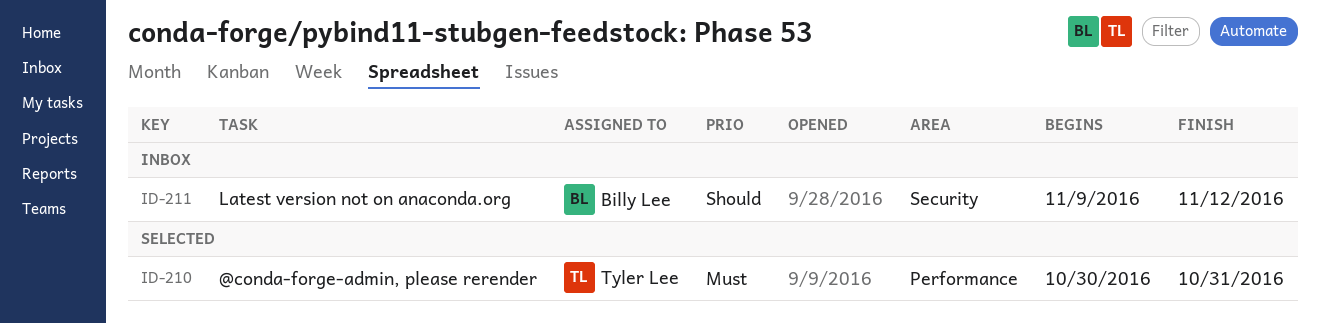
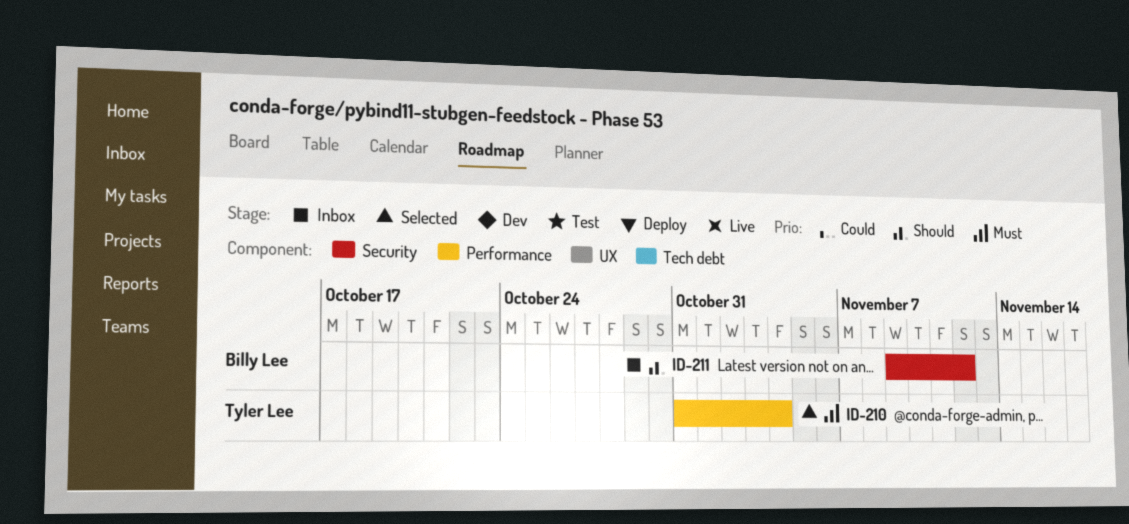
ID-210, start: Oct 30 -> Oct 31
ID-210, due: Oct 31 -> Nov 4

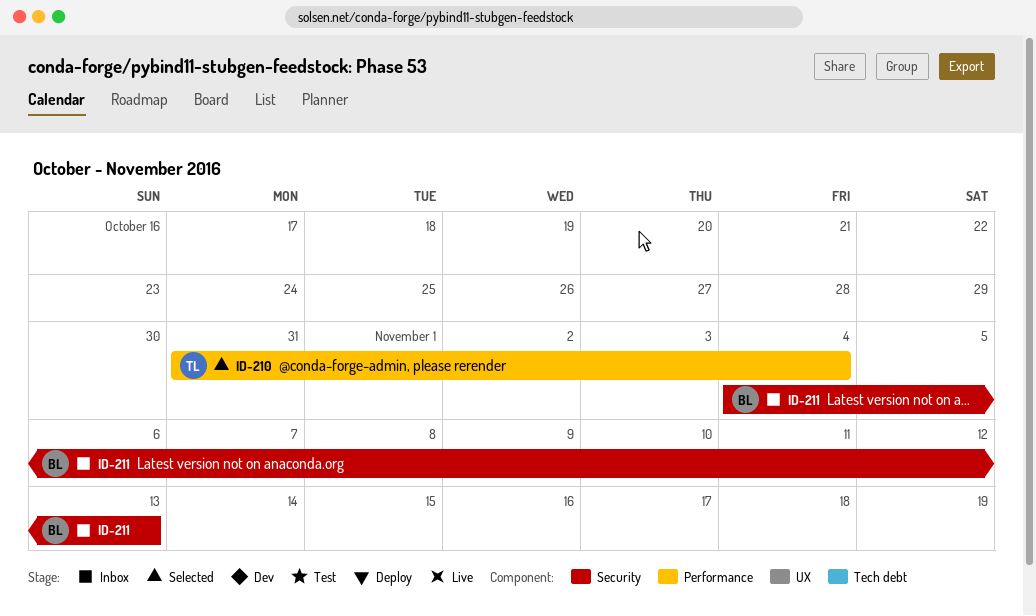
ID-211, start: Nov 9 -> Nov 4
ID-211, due: Nov 12 -> Nov 13

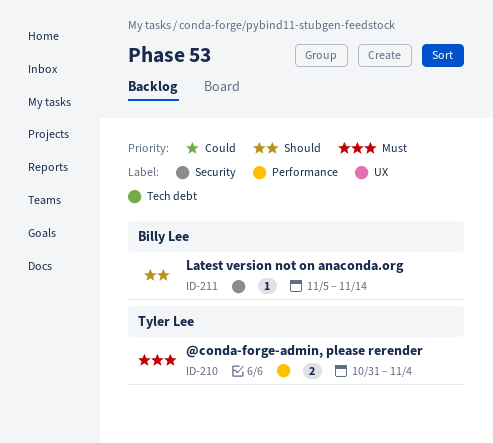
ID-211, start: Nov 4 -> Nov 5
ID-211, due: Nov 13 -> Nov 14

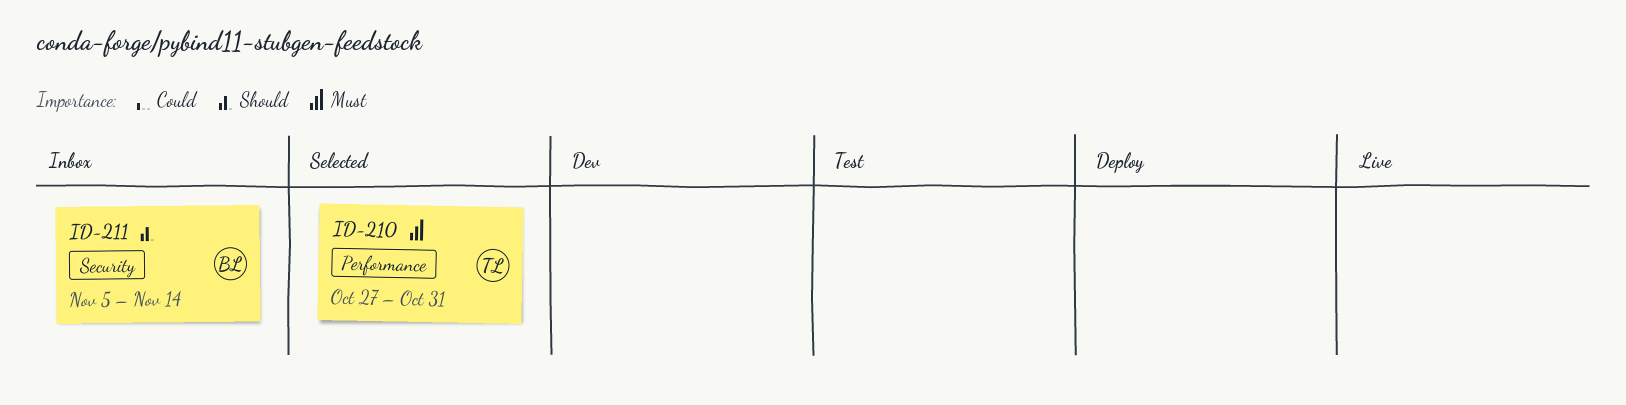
ID-210, start: Oct 31 -> Oct 27
ID-210, due: Nov 4 -> Oct 31

